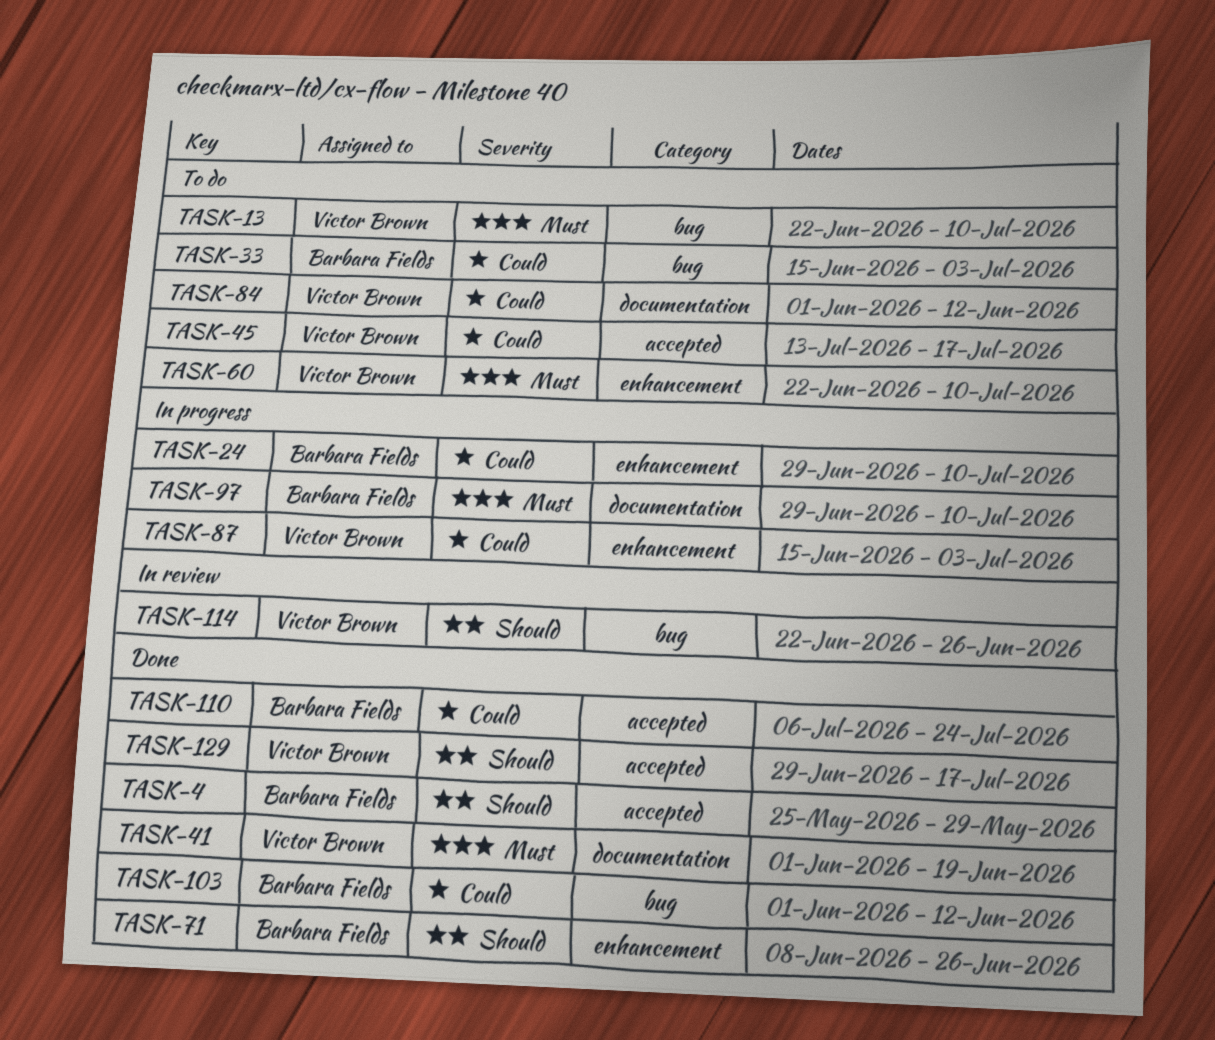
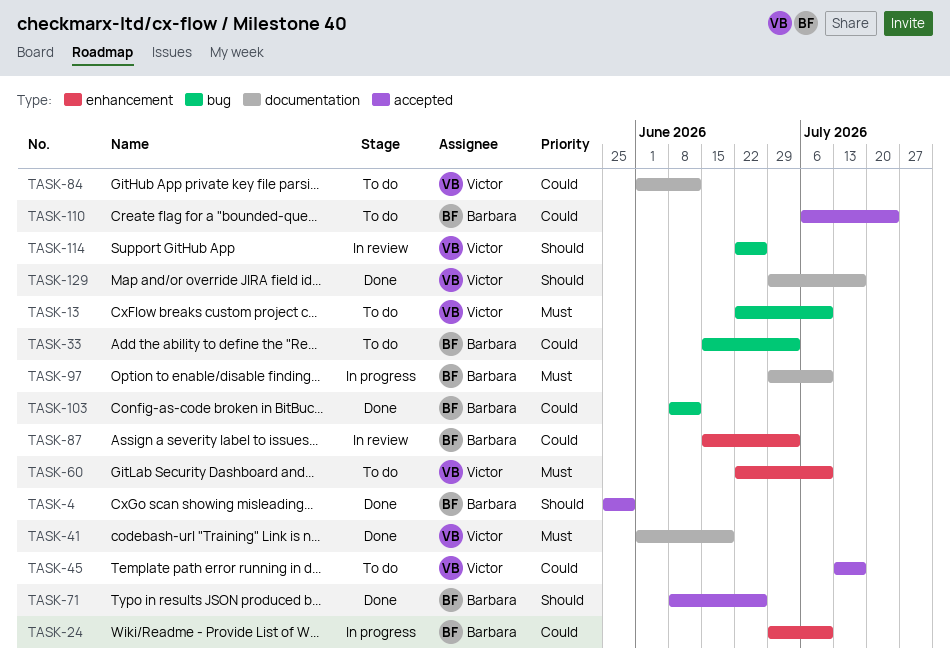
TASK-71, label: enhancement -> accepted
TASK-87, status: In progress -> In review
TASK-87, owner: Victor Brown -> Barbara Fields
TASK-103, start: Jun 1 -> Jun 8
TASK-110, status: Done -> To do
TASK-129, label: accepted -> documentation

